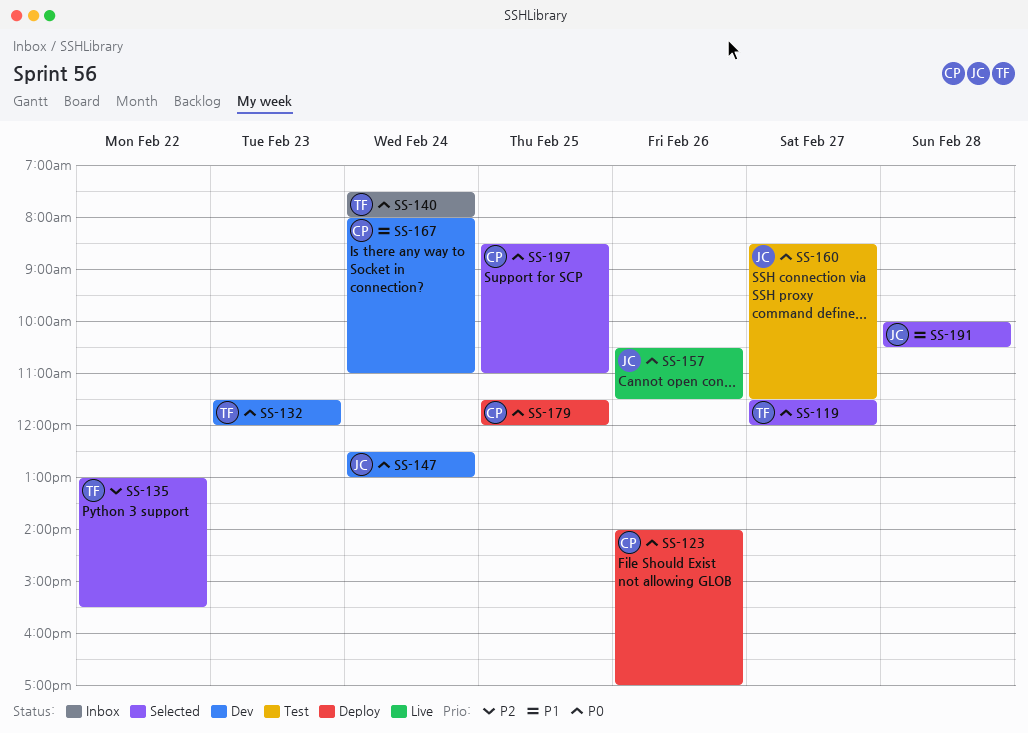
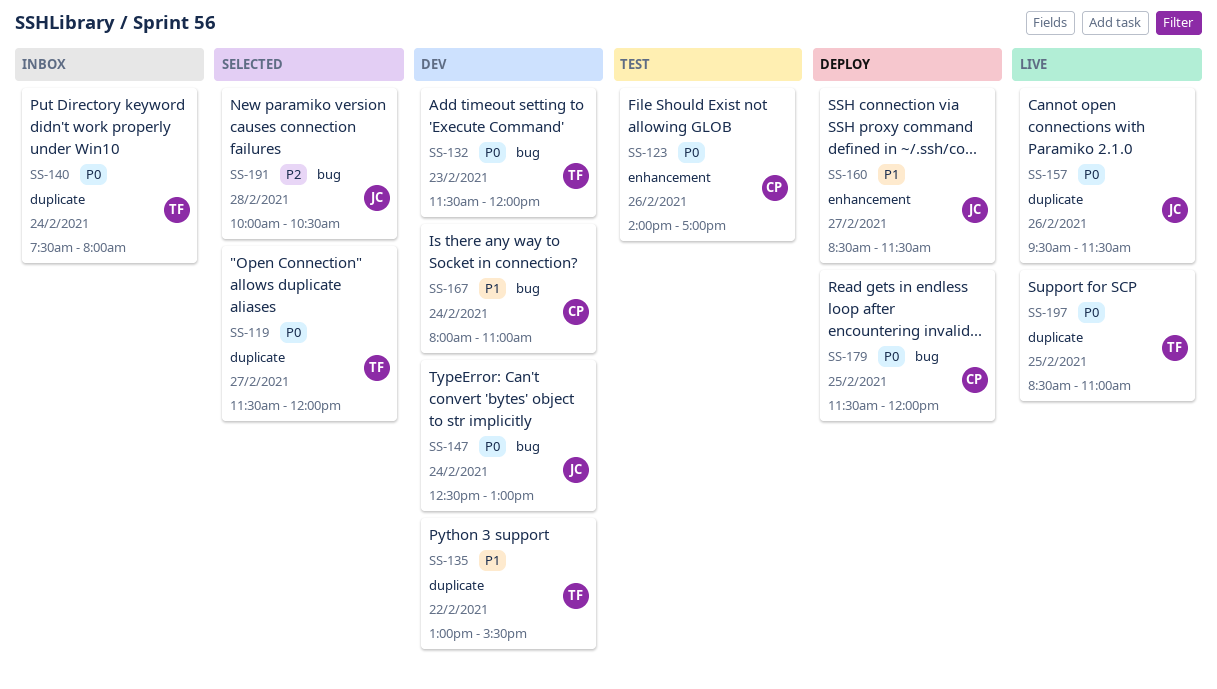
SS-123, status: Deploy -> Test
SS-135, status: Selected -> Dev
SS-135, priority: P2 -> P1
SS-157, begins: 10:30 -> 09:30
SS-160, status: Test -> Deploy
SS-160, priority: P0 -> P1
SS-191, priority: P1 -> P2
SS-197, status: Selected -> Live
SS-197, owner: CP -> TF

